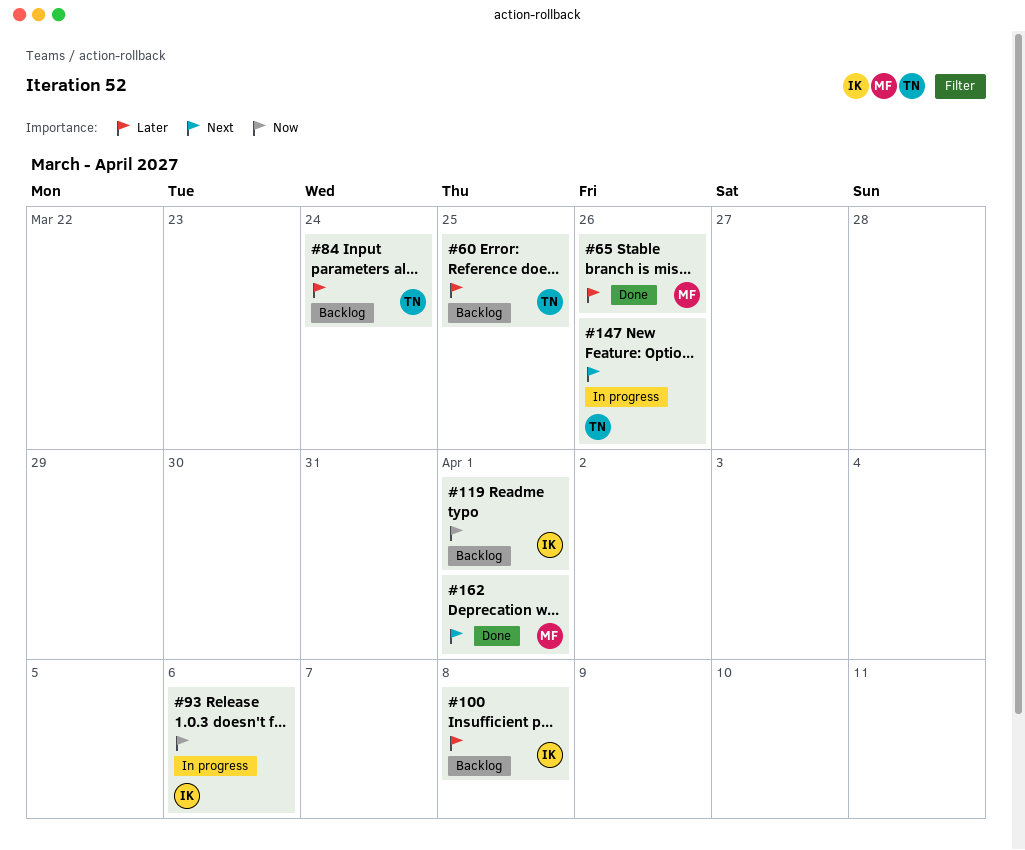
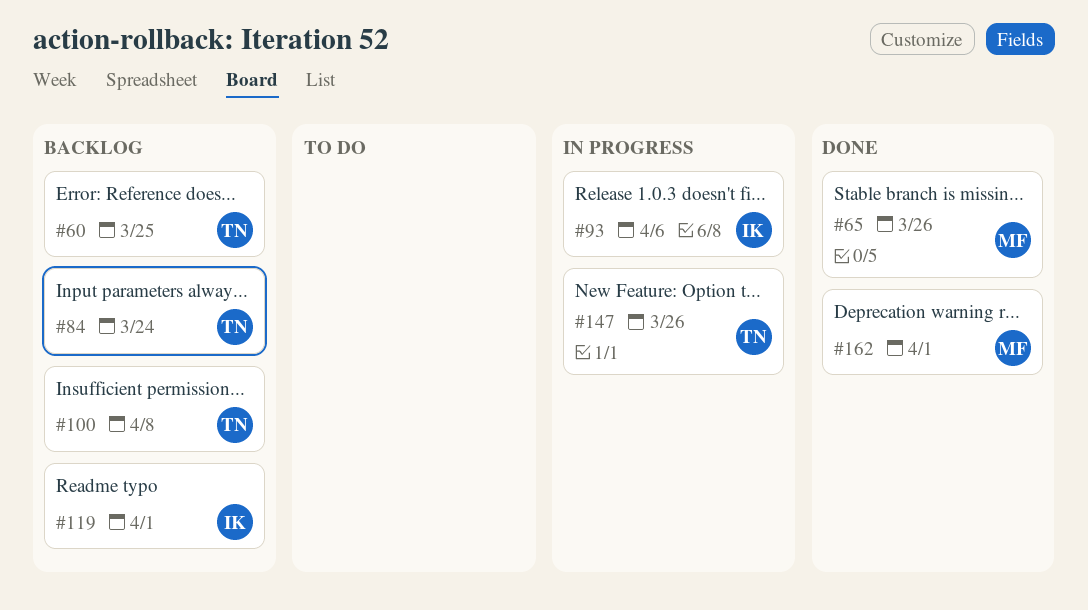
#100, owner: IK -> TN

